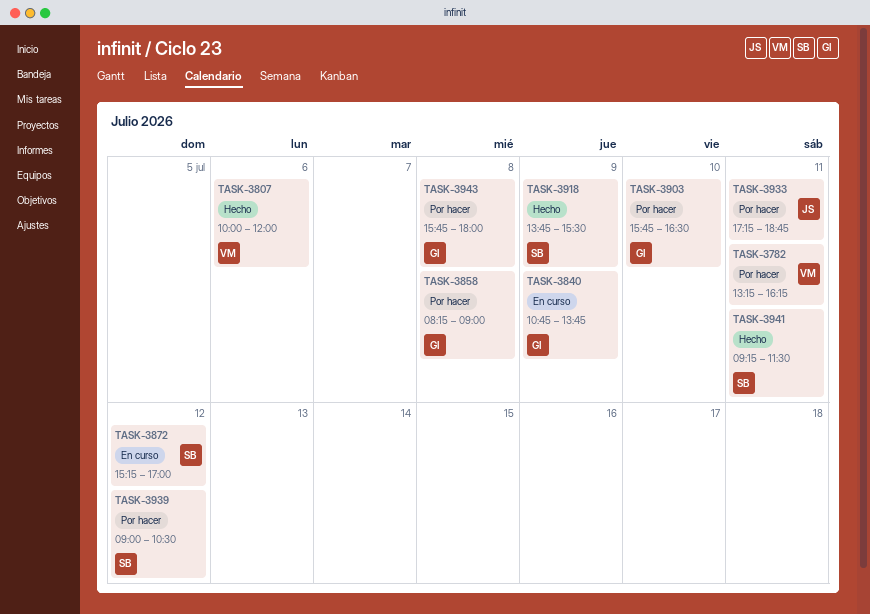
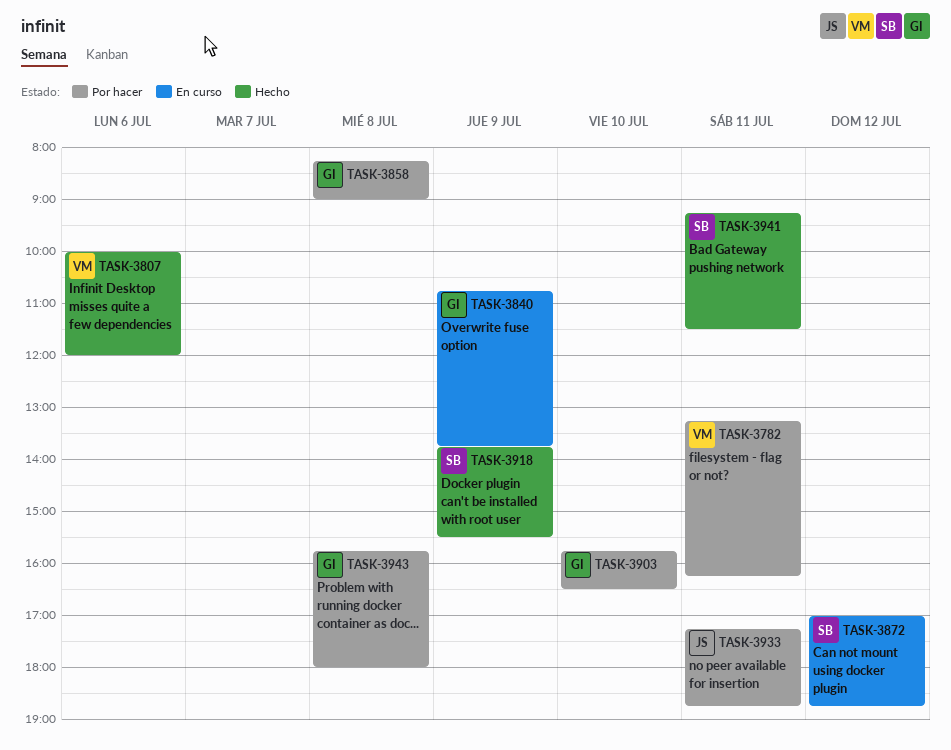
TASK-3872, begins: 15:15 -> 17:00
TASK-3872, ends: 17:00 -> 18:45
TASK-3939: present -> none

